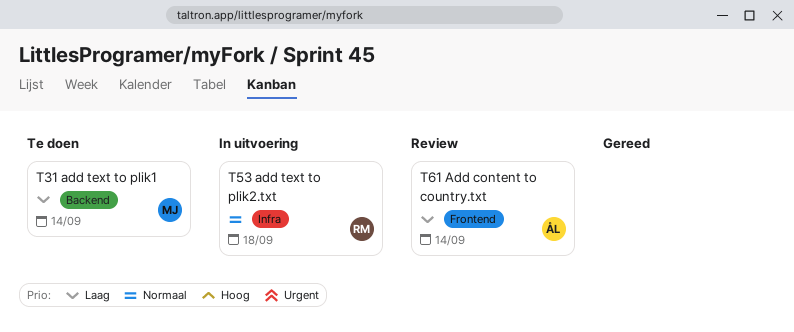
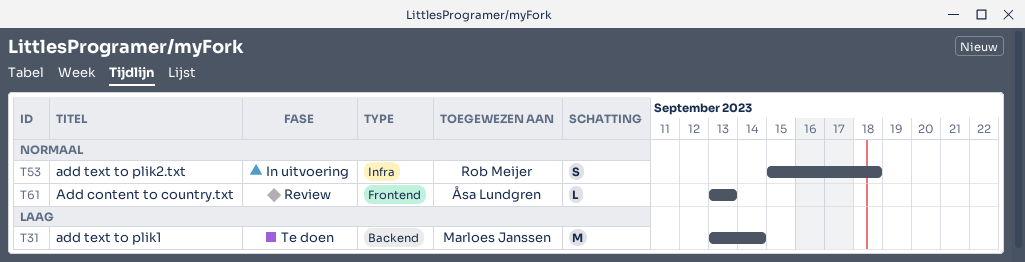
T61, priority: Laag -> Normaal
T61, due: Sep 14 -> Sep 13

